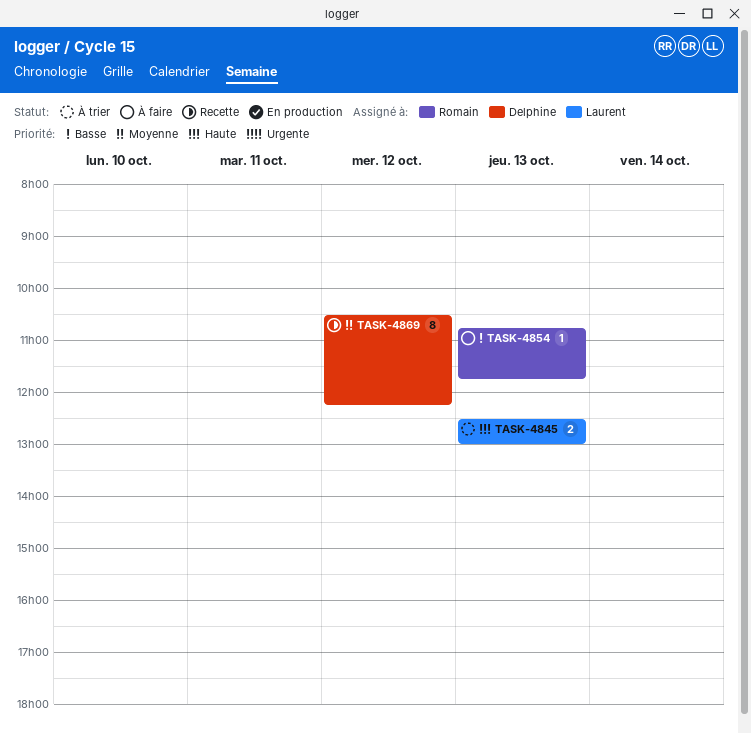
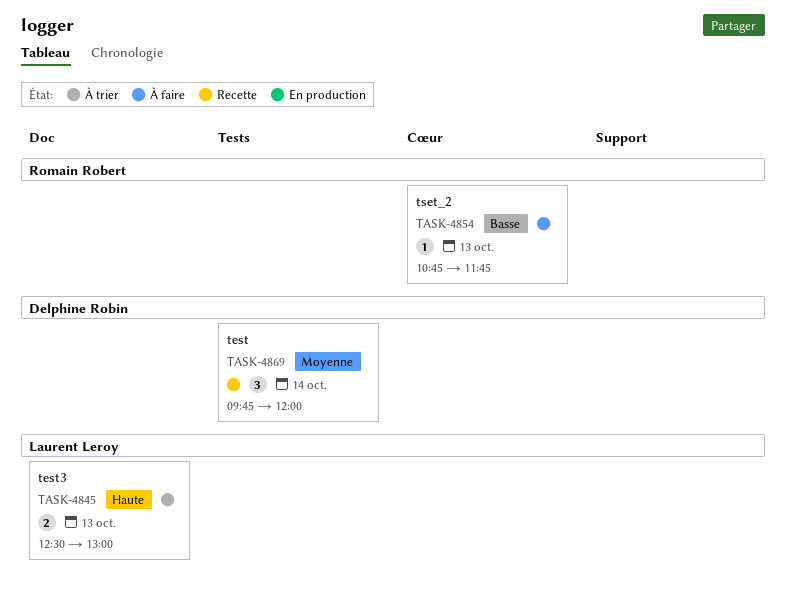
TASK-4869, estimate: 8 -> 3
TASK-4869, day: Oct 12 -> Oct 14
TASK-4869, begins: 10:30 -> 09:45
TASK-4869, ends: 12:15 -> 12:00

